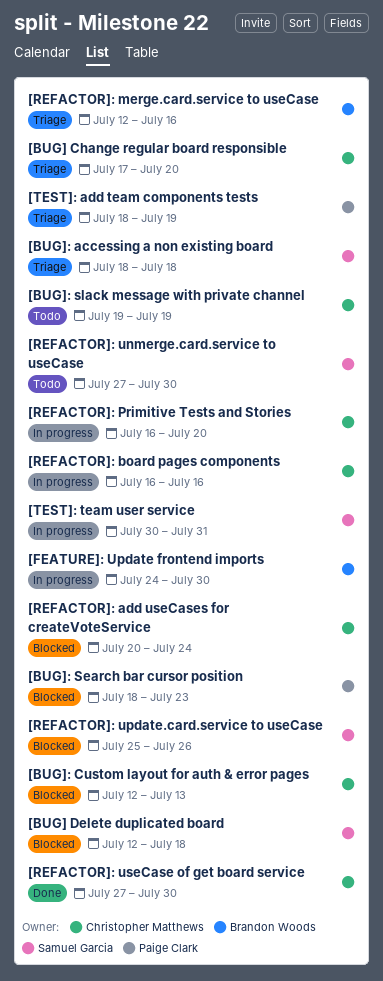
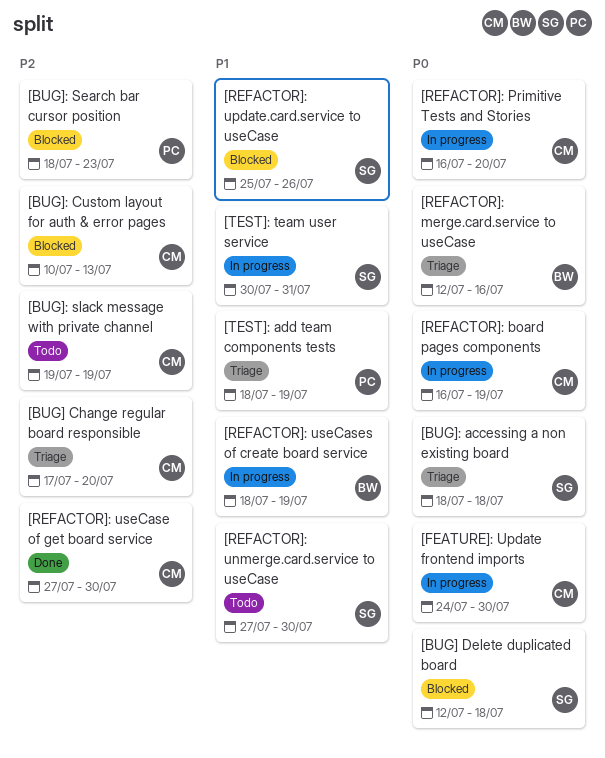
[BUG]: Custom layout for auth & error pages, start: Jul 12 -> Jul 10
[FEATURE]: Update frontend imports, owner: Brandon Woods -> Christopher Matthews
[REFACTOR]: add useCases for createVoteService: present -> none
[REFACTOR]: board pages components, due: Jul 16 -> Jul 19
[REFACTOR]: useCases of create board service: none -> present

